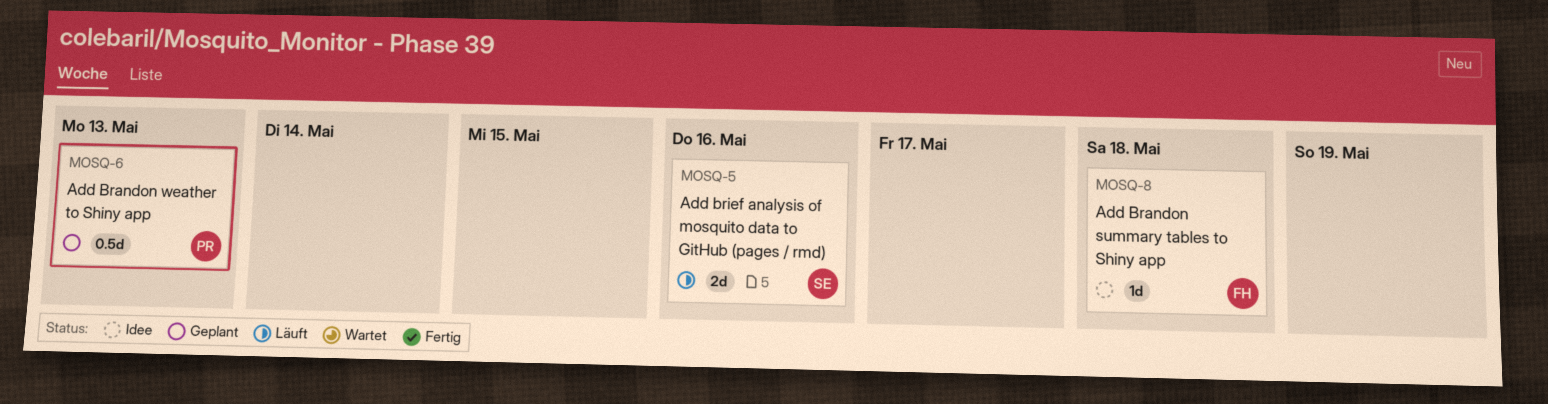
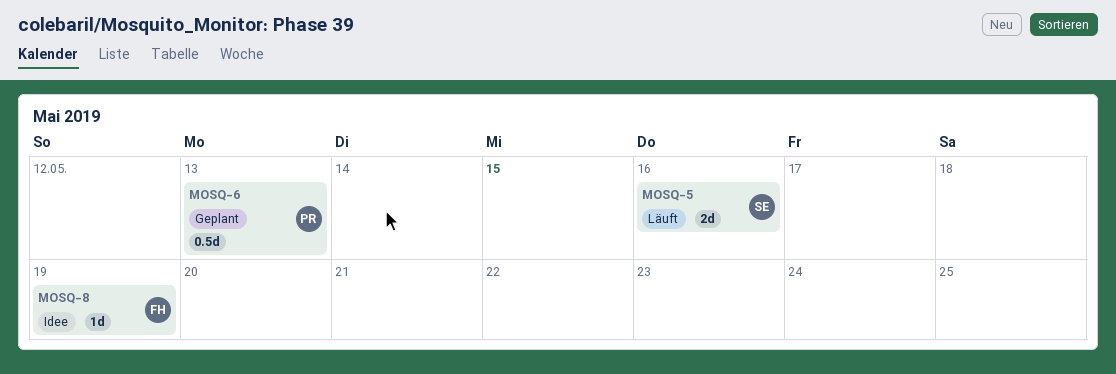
MOSQ-8, due: May 18 -> May 19

